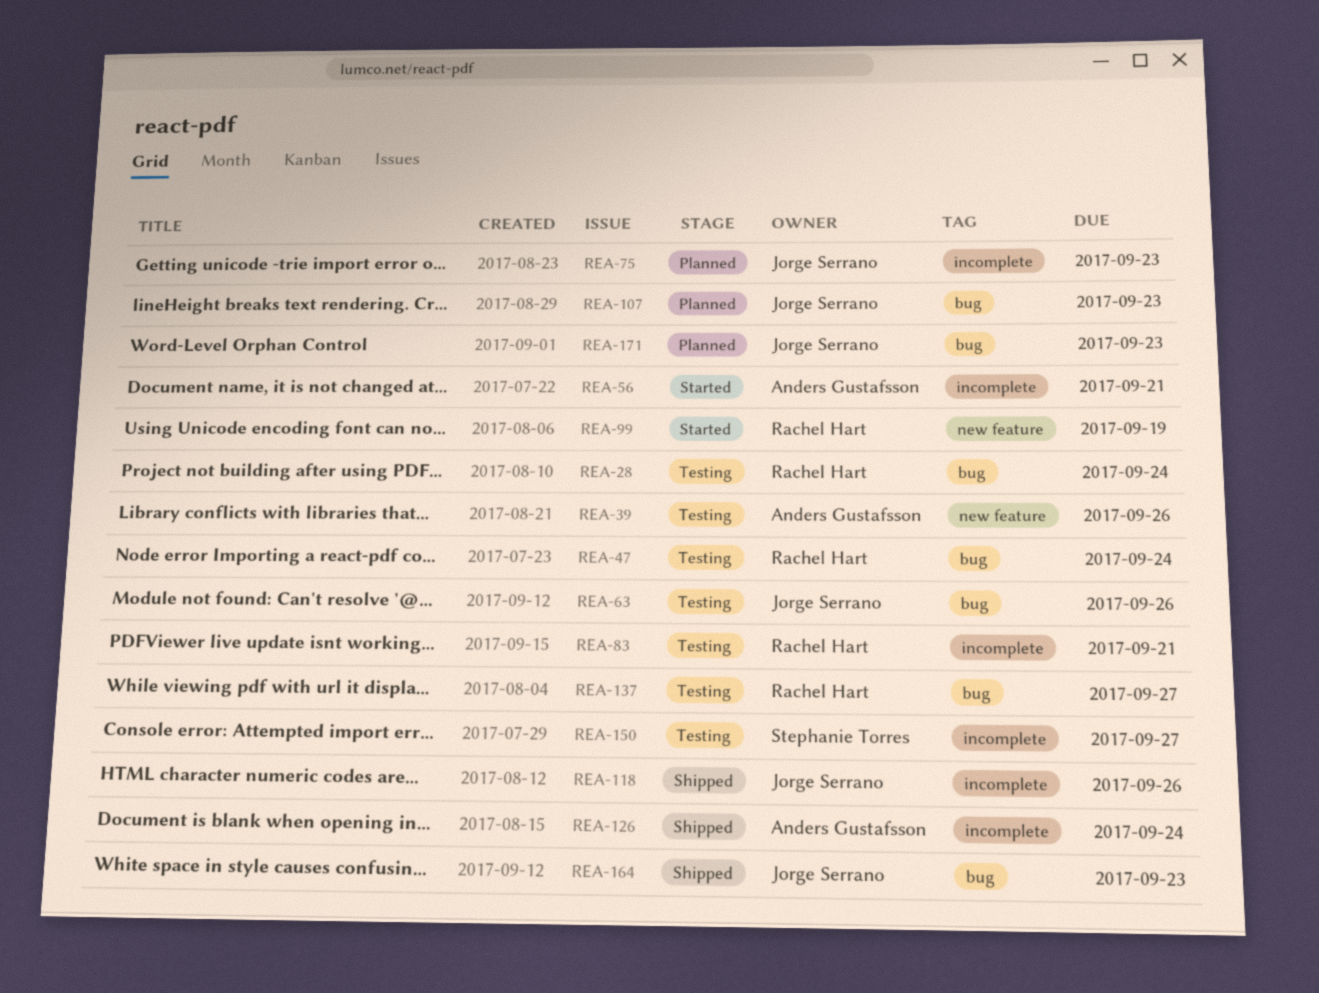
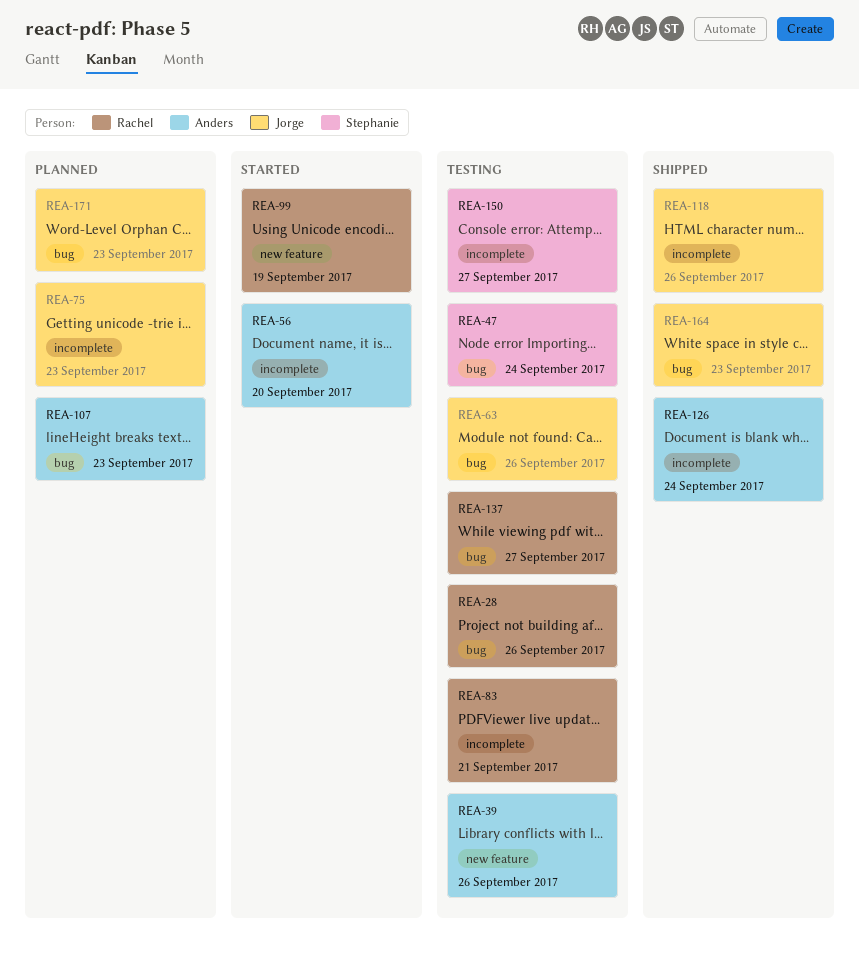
REA-28, due: Sep 24 -> Sep 26
REA-47, owner: Rachel Hart -> Stephanie Torres
REA-56, due: Sep 21 -> Sep 20
REA-107, owner: Jorge Serrano -> Anders Gustafsson

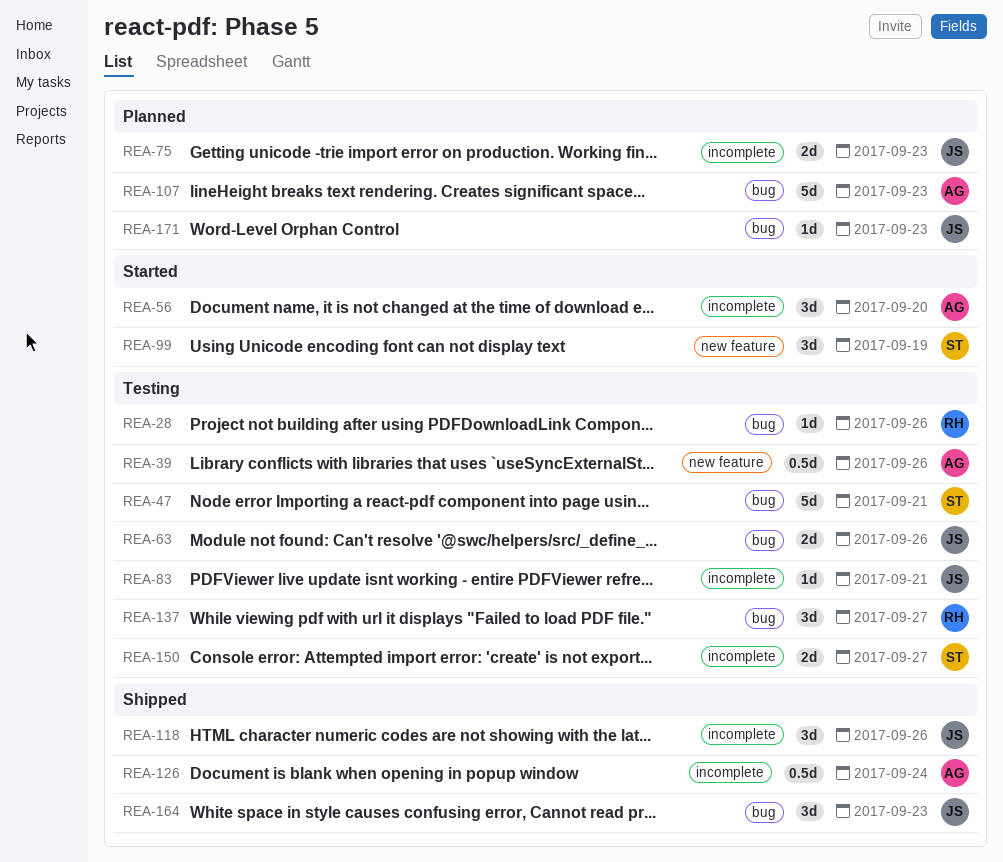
REA-47, due: Sep 24 -> Sep 21
REA-83, owner: Rachel -> Jorge
REA-99, owner: Rachel -> Stephanie

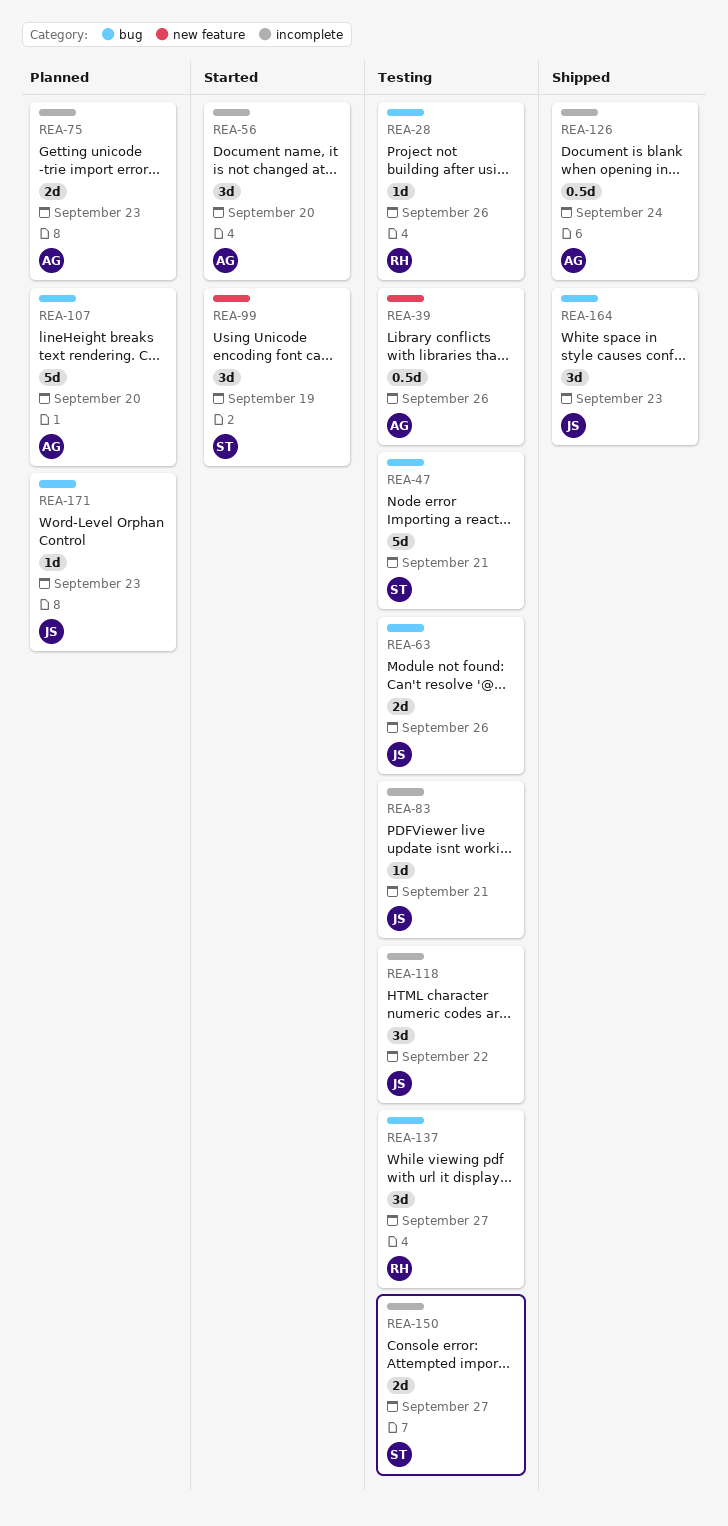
REA-75, owner: JS -> AG
REA-107, due: Sep 23 -> Sep 20
REA-118, status: Shipped -> Testing
REA-118, due: Sep 26 -> Sep 22

